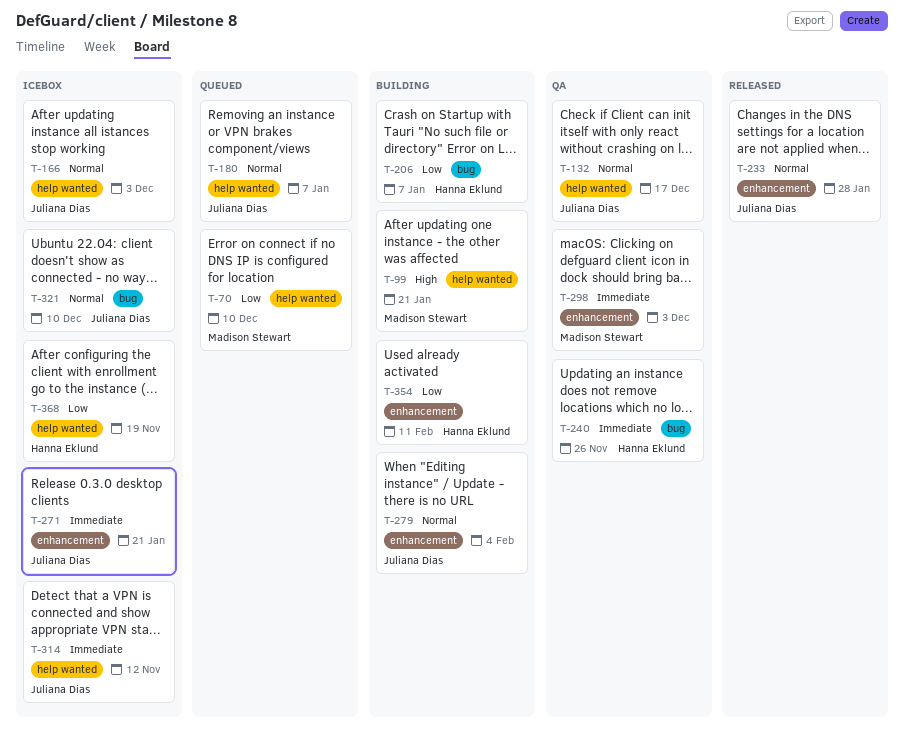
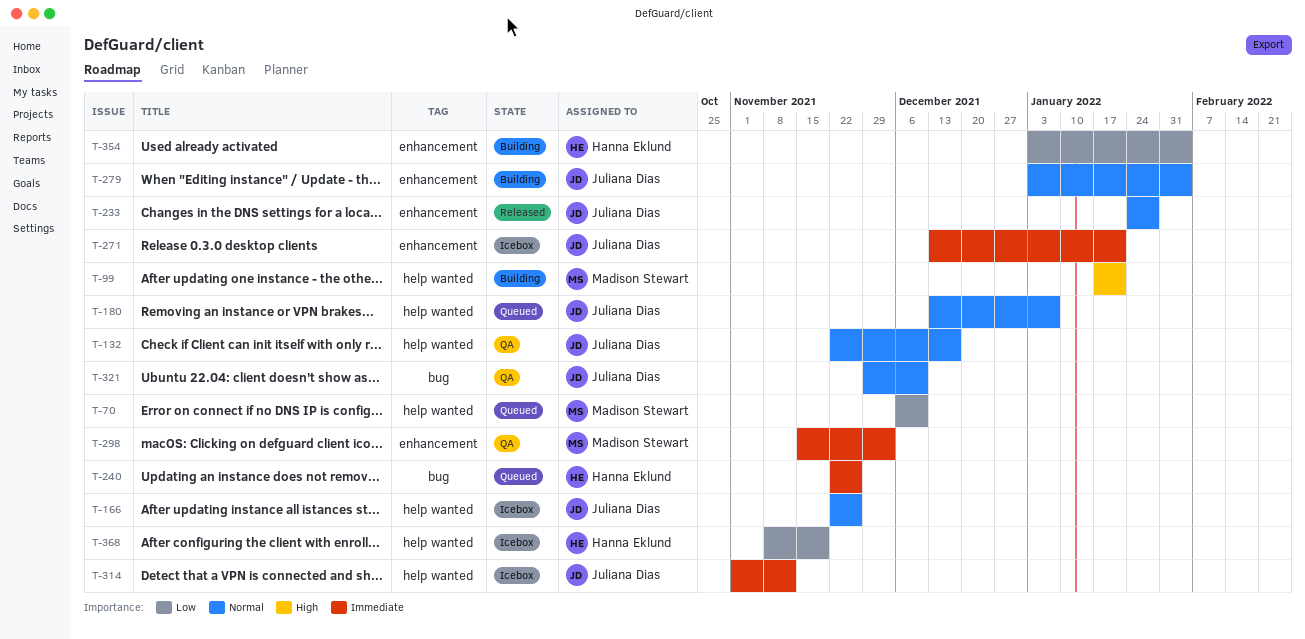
T-166, due: Dec 3 -> Nov 26
T-206: present -> none
T-240, status: QA -> Queued
T-321, status: Icebox -> QA
T-354, due: Feb 11 -> Feb 4

